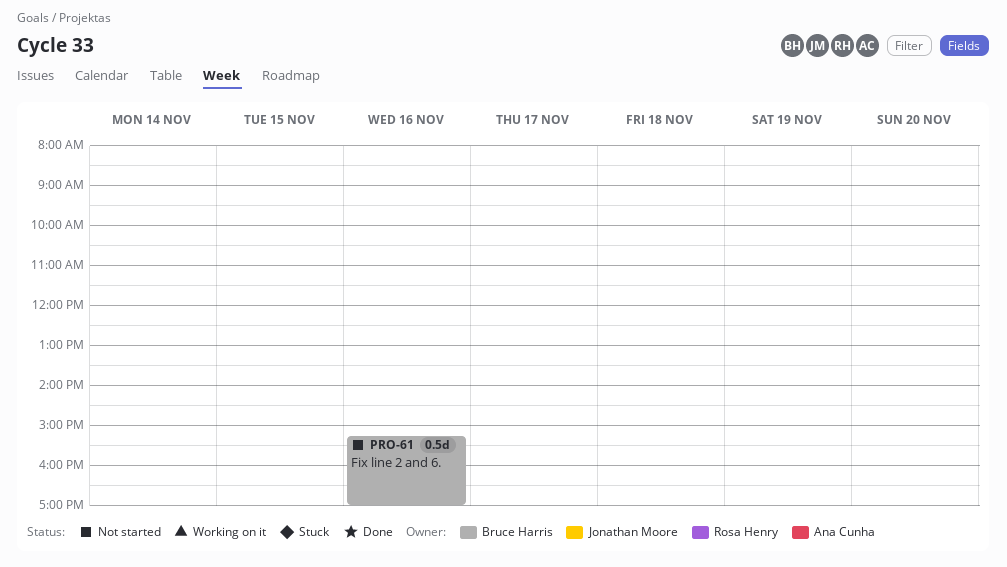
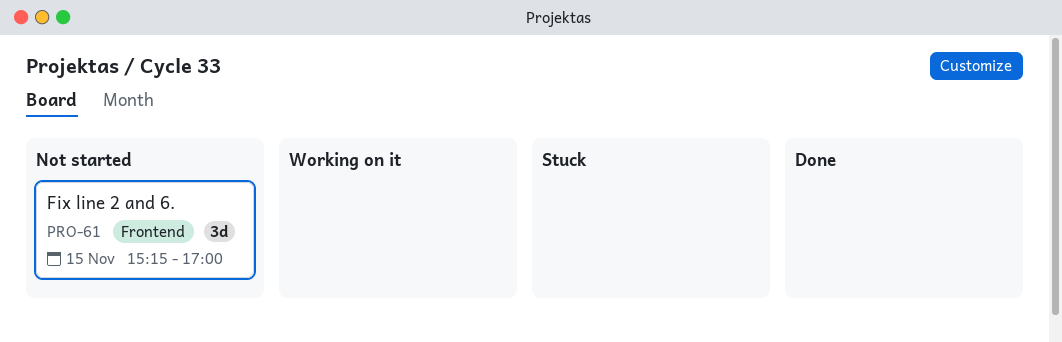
PRO-61, estimate: 0.5d -> 3d
PRO-61, day: Nov 16 -> Nov 15

